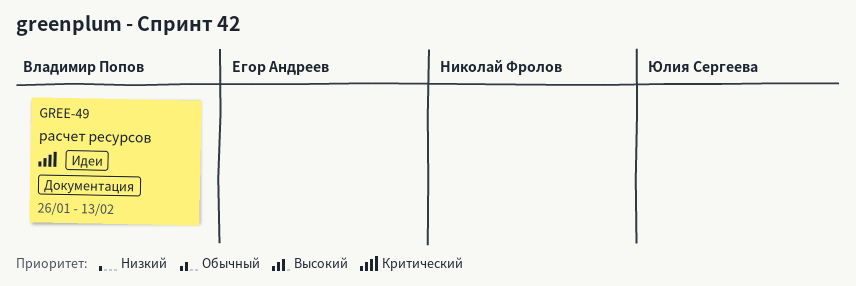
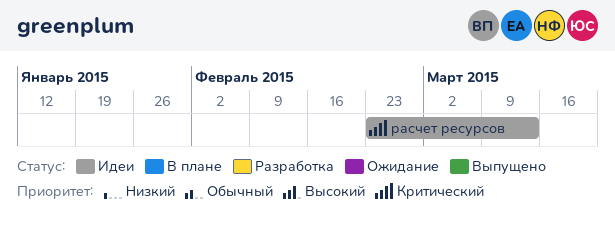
расчет ресурсов, start: Jan 26 -> Feb 23
расчет ресурсов, due: Feb 13 -> Mar 13

